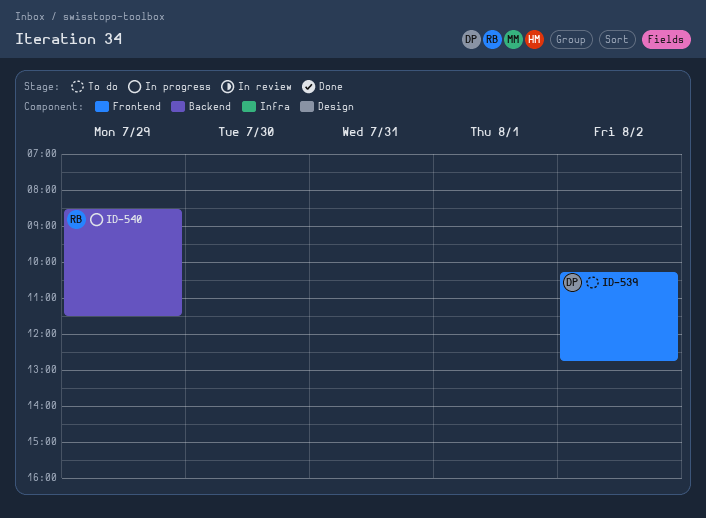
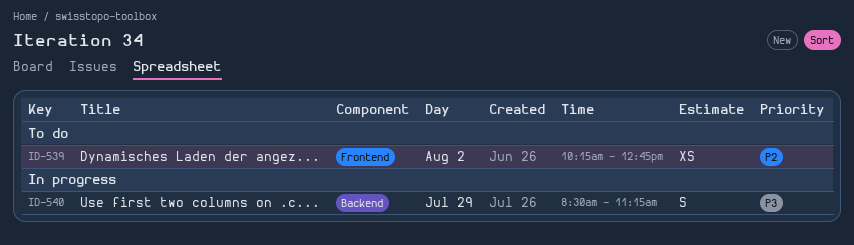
ID-540, ends: 11:30 -> 11:15

